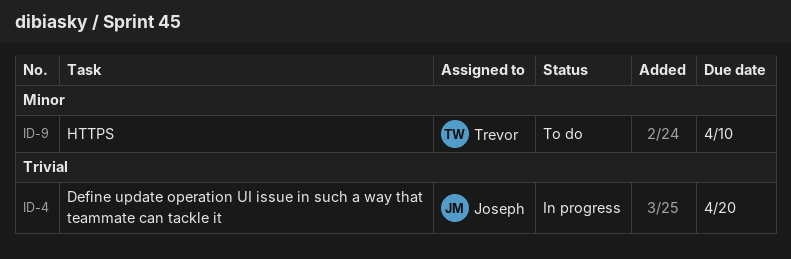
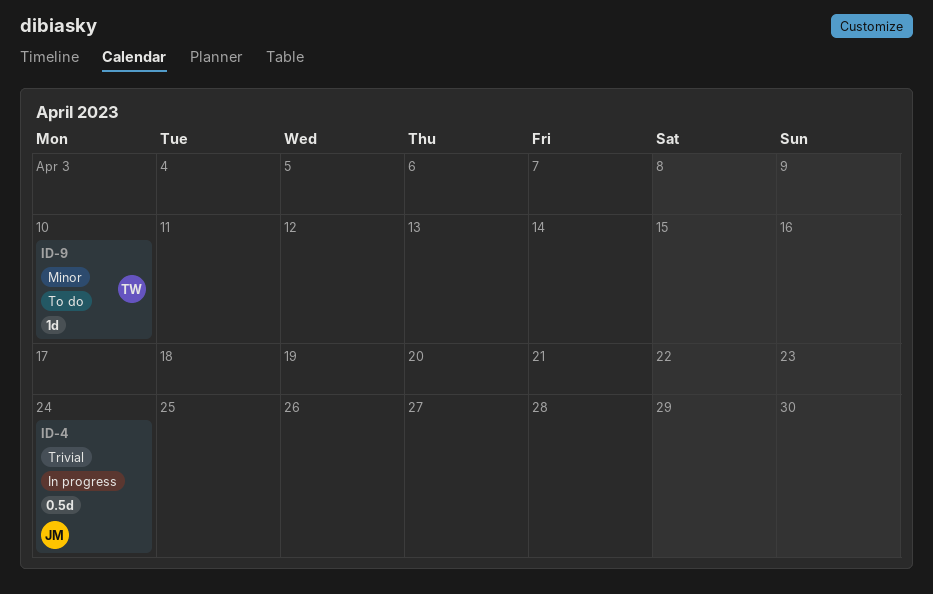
ID-4, due: Apr 20 -> Apr 24

